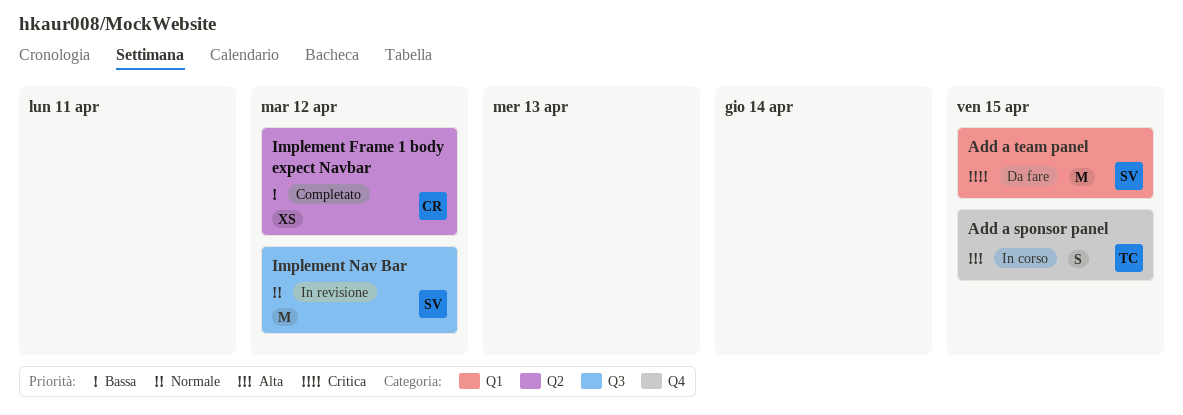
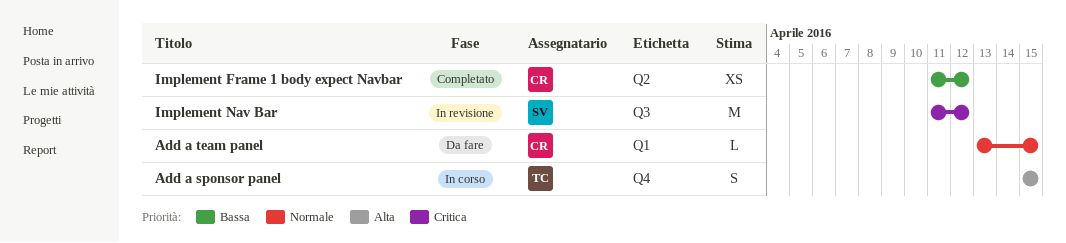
Add a team panel, owner: SV -> CR
Add a team panel, priority: Critica -> Normale
Add a team panel, estimate: M -> L
Implement Nav Bar, priority: Normale -> Critica

